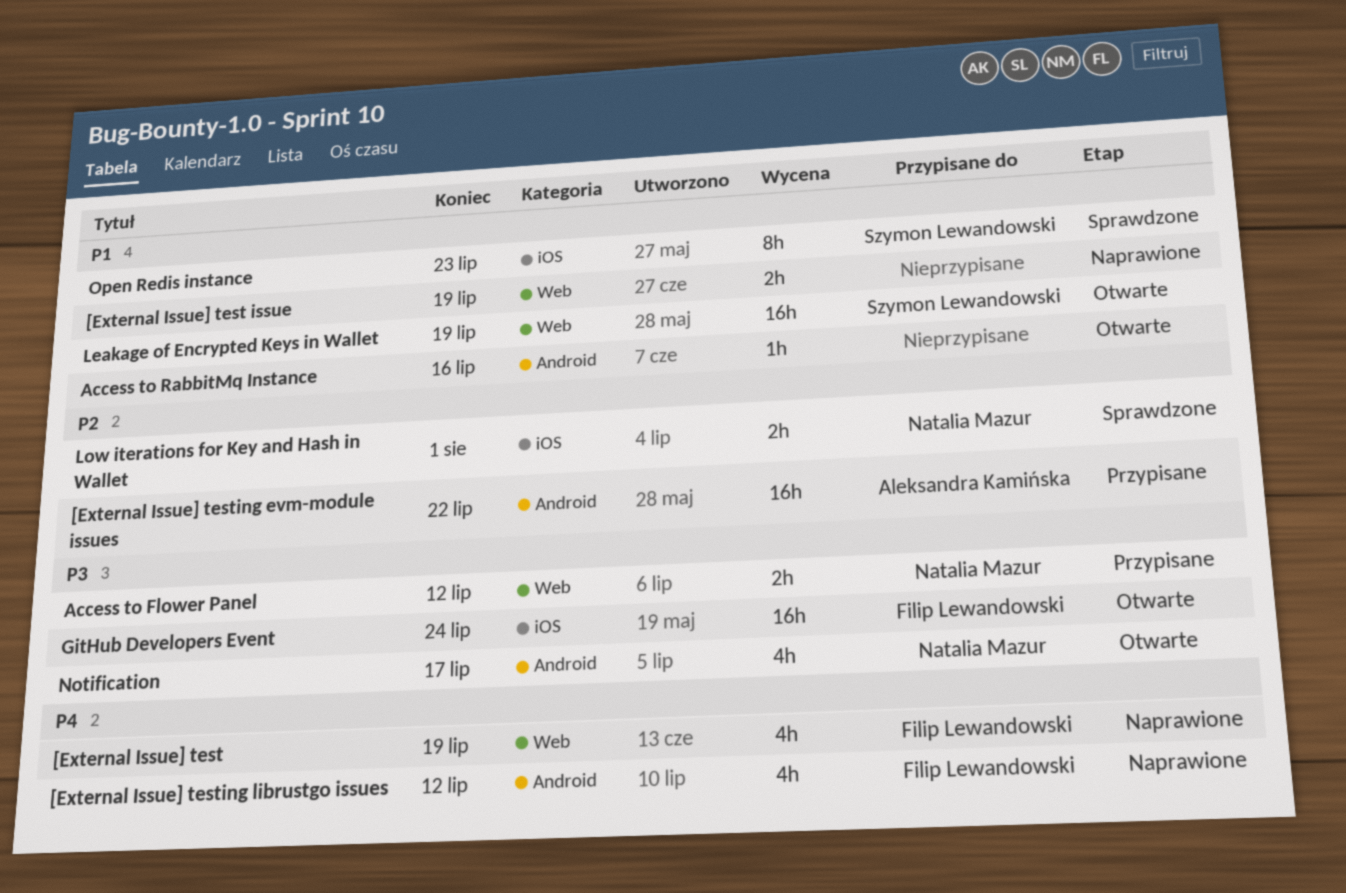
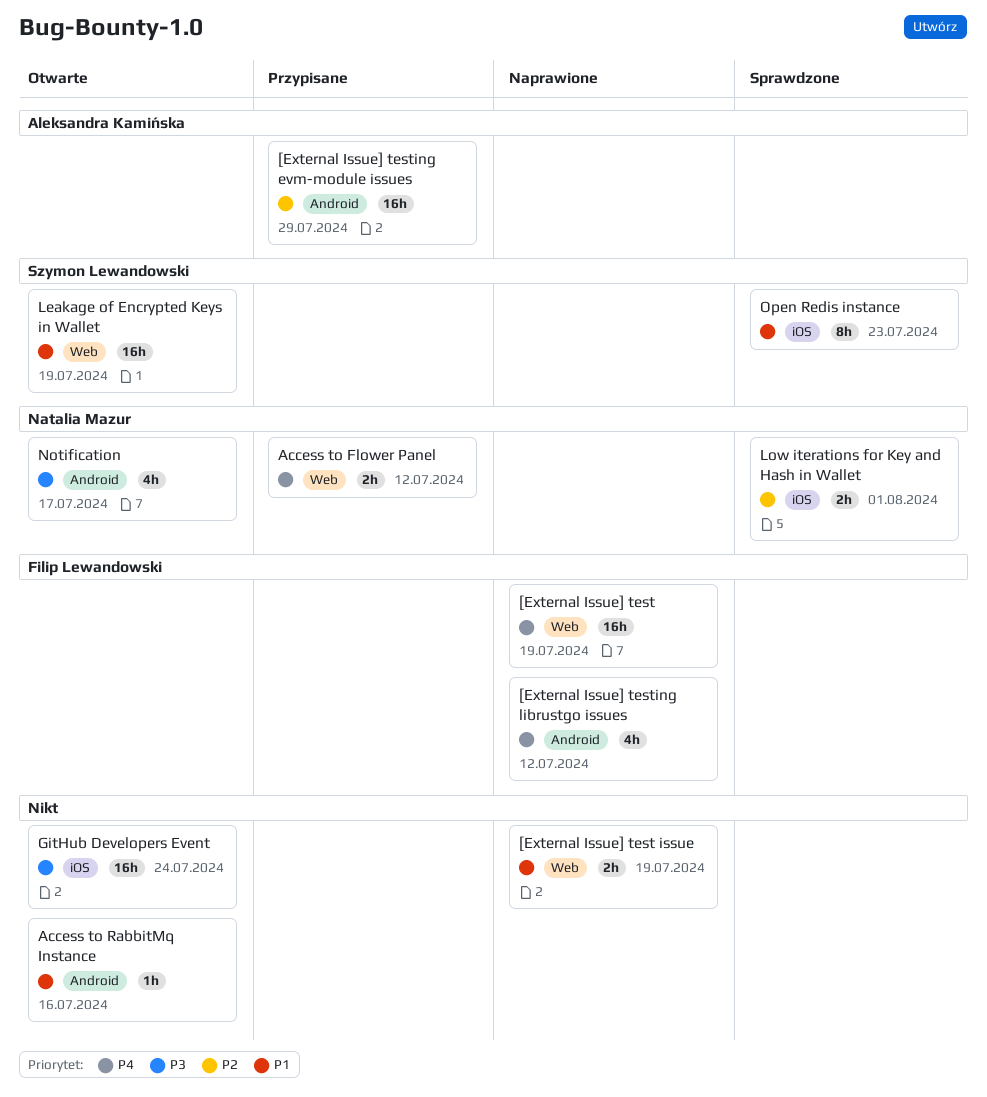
[External Issue] test, estimate: 4h -> 16h
[External Issue] testing evm-module issues, due: Jul 22 -> Jul 29
Access to Flower Panel, priority: P3 -> P4
GitHub Developers Event, owner: Filip Lewandowski -> none

